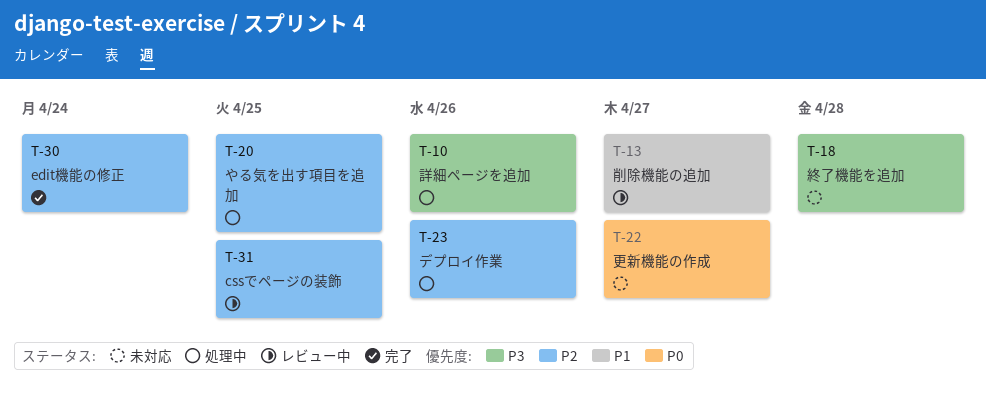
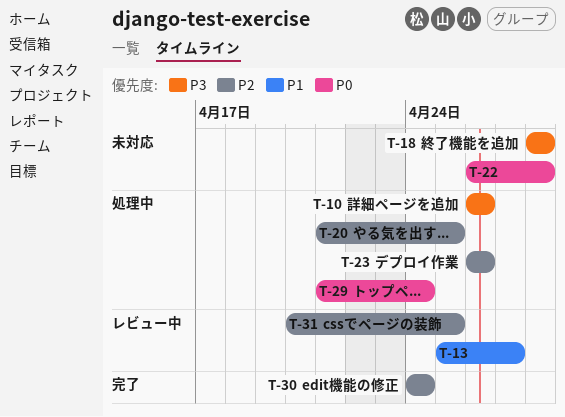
T-22, due: Apr 27 -> Apr 28
T-29: none -> present

